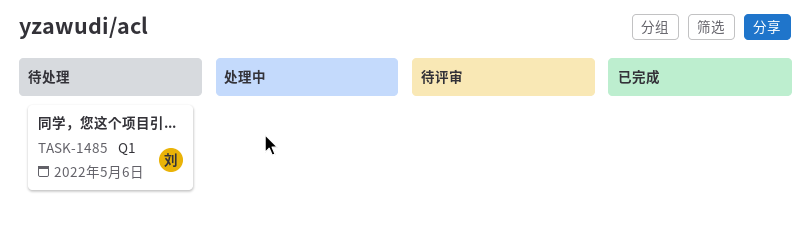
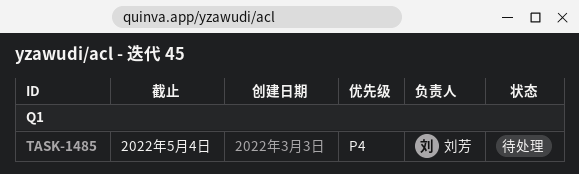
TASK-1485, due: May 6 -> May 4

